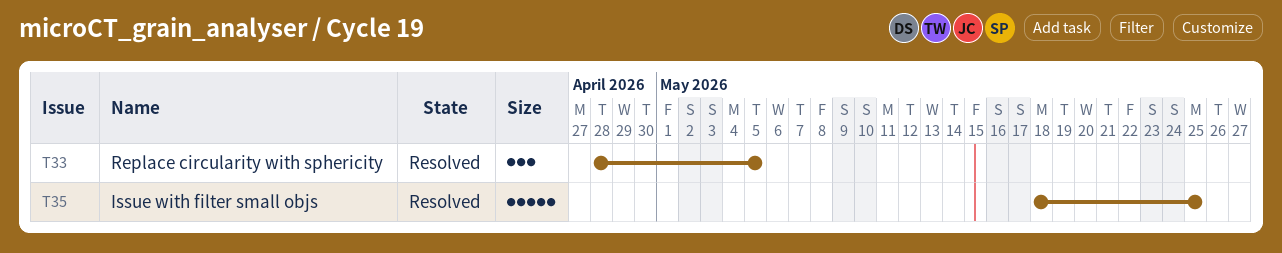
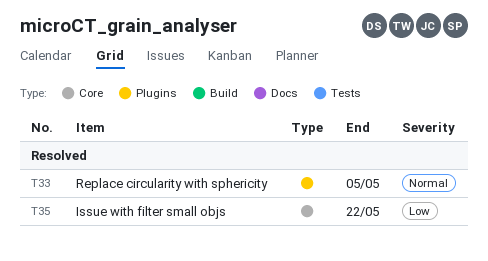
T35, due: May 25 -> May 22

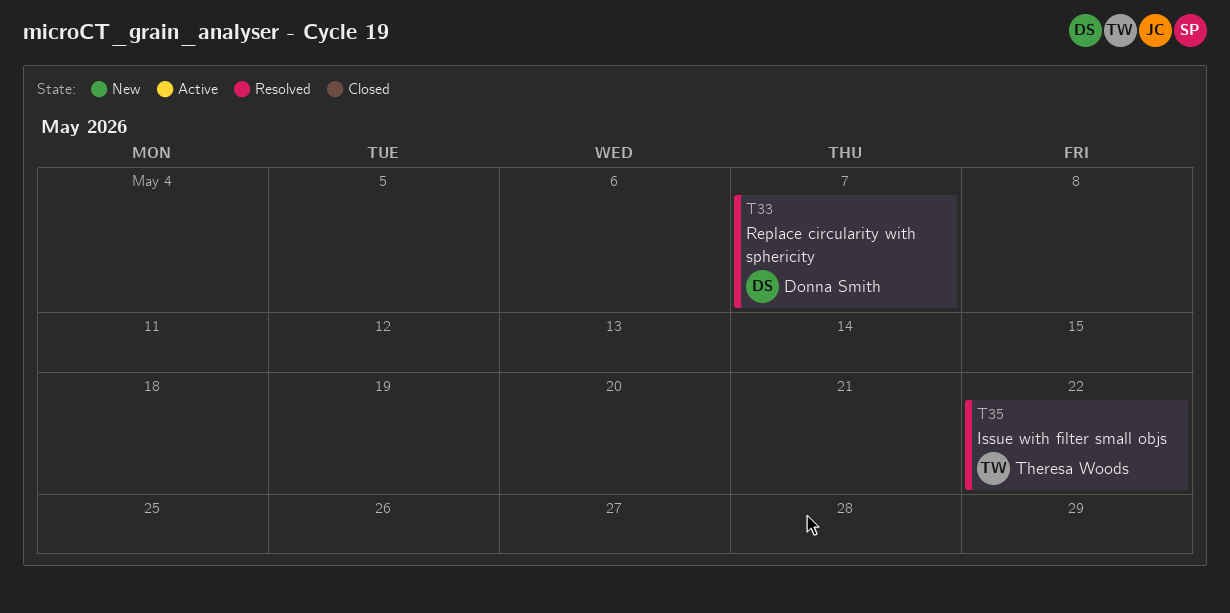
T33, due: May 5 -> May 7

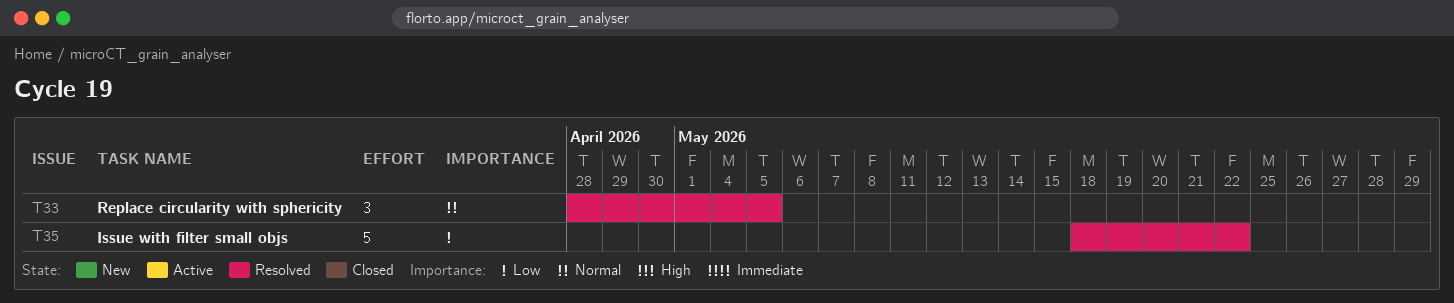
T33, due: May 7 -> May 5

